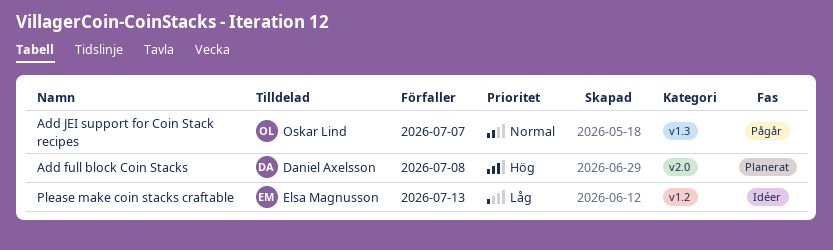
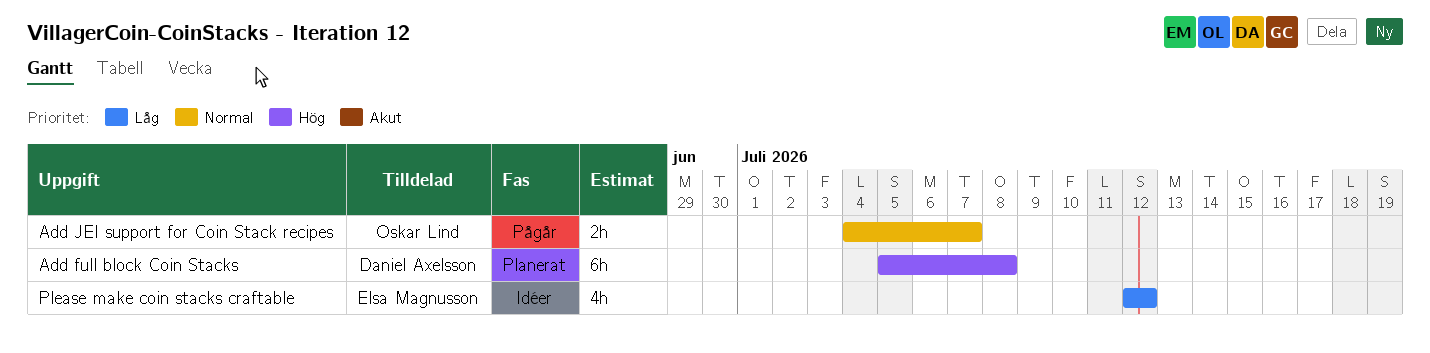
Please make coin stacks craftable, due: Jul 13 -> Jul 12

